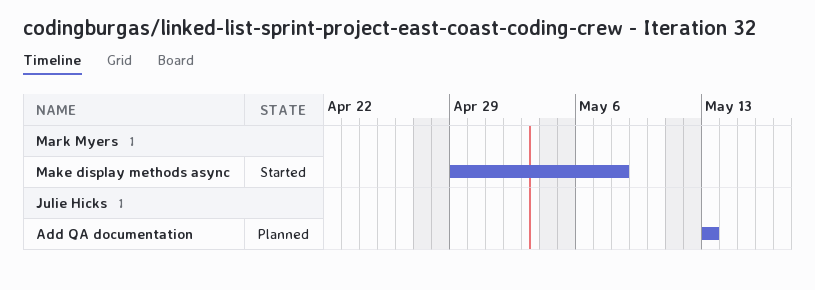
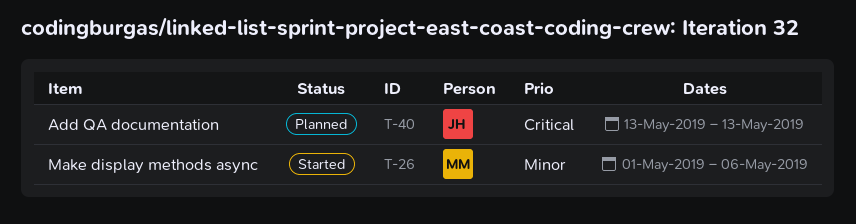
Make display methods async, start: Apr 29 -> May 1
Make display methods async, due: May 8 -> May 6

